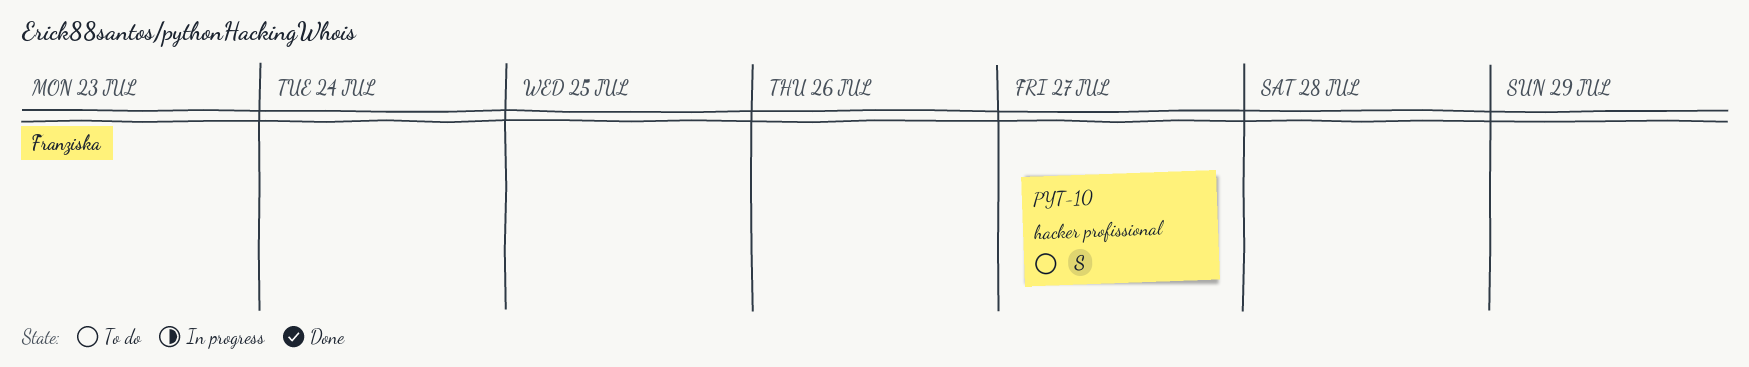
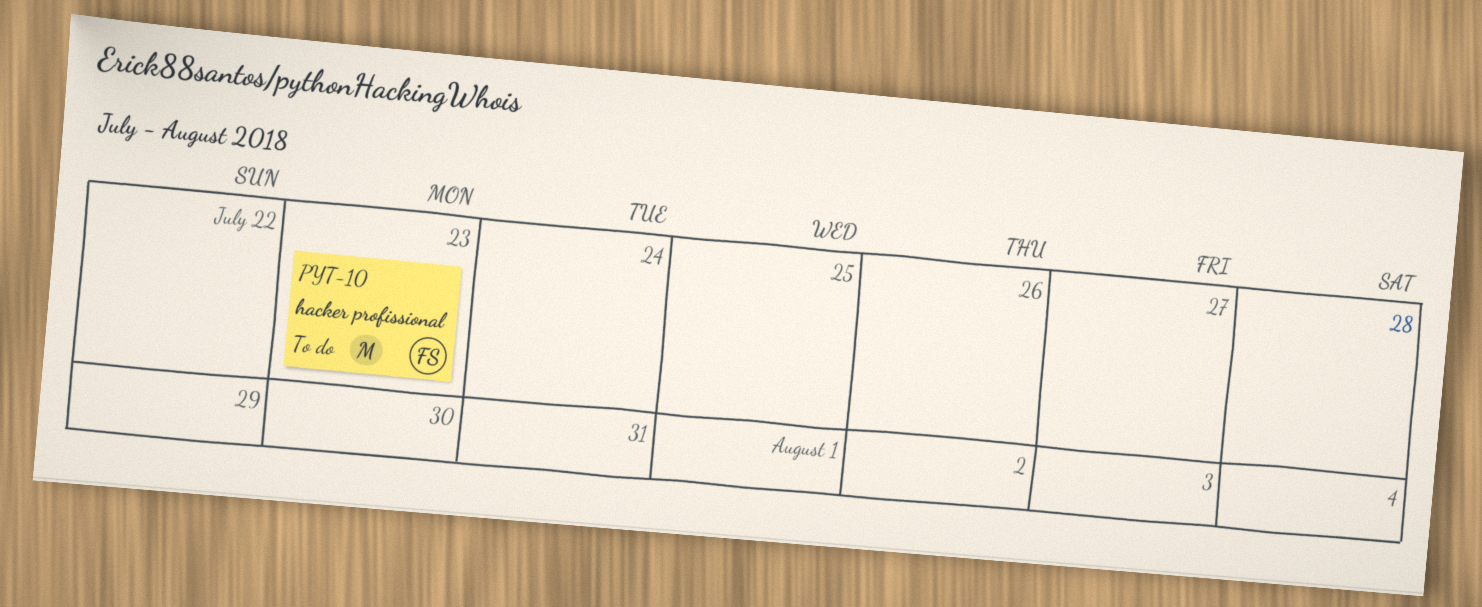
PYT-10, estimate: S -> M
PYT-10, due: Jul 27 -> Jul 23

